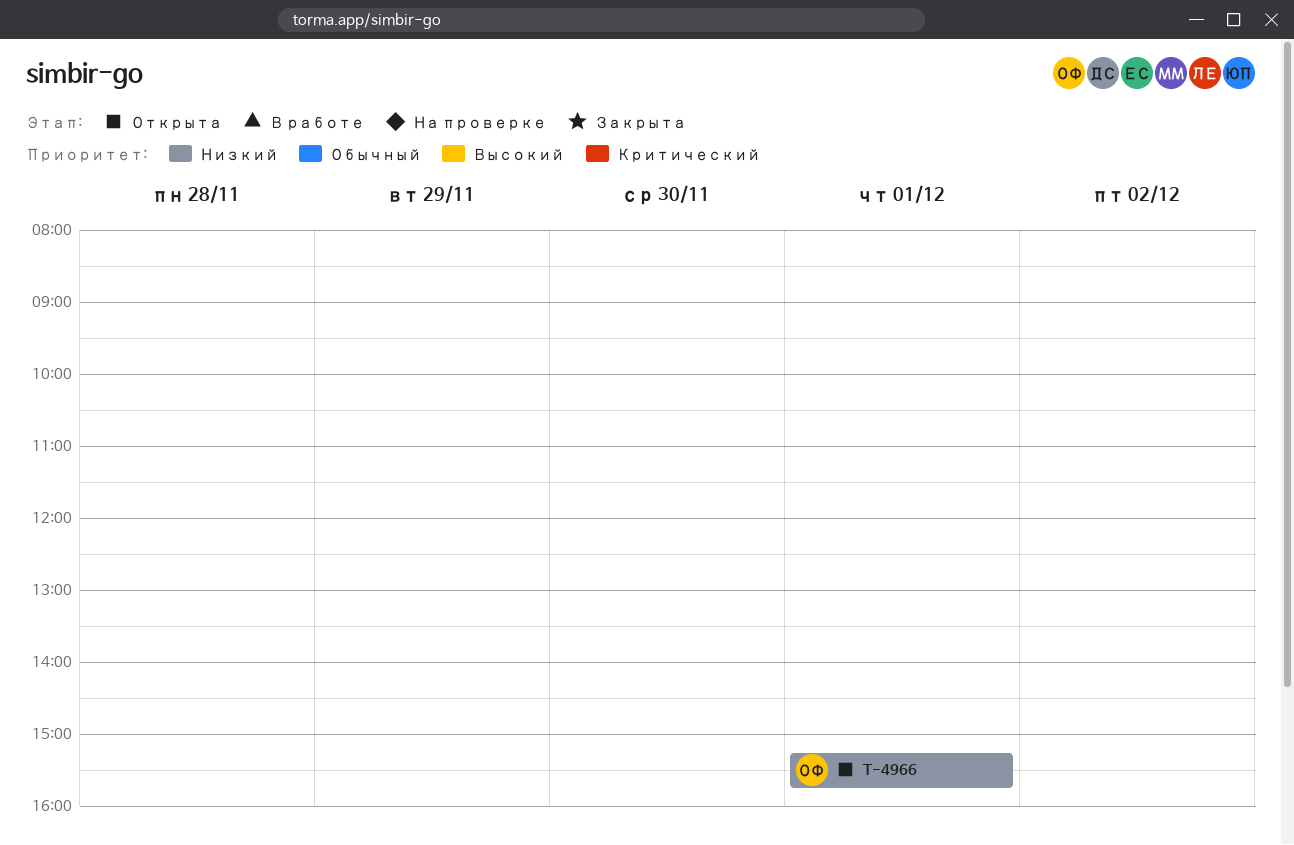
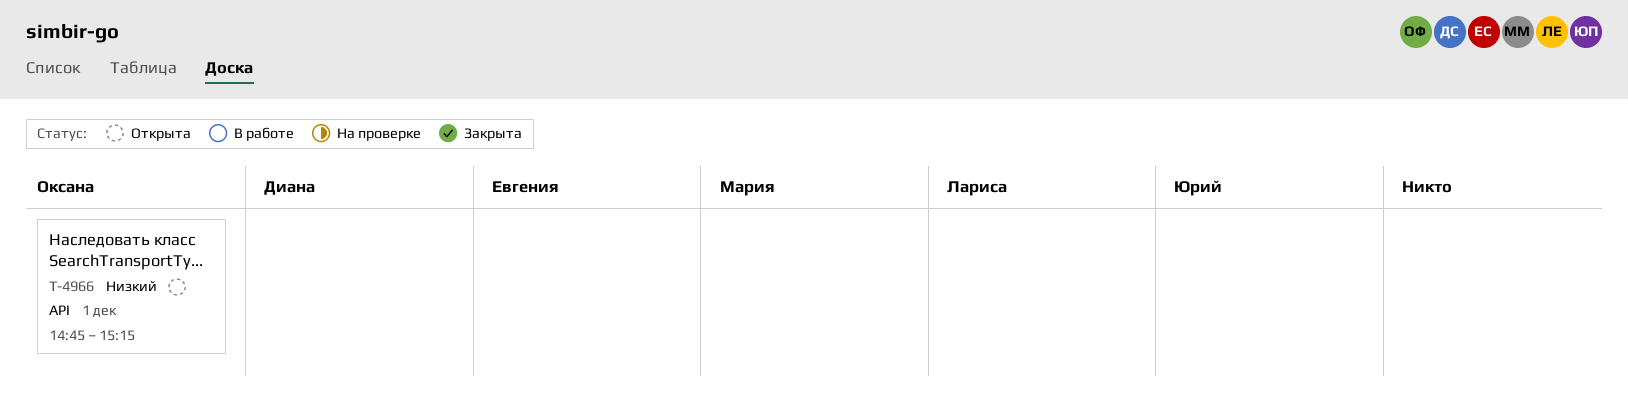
T-4966, begins: 15:15 -> 14:45
T-4966, ends: 15:45 -> 15:15

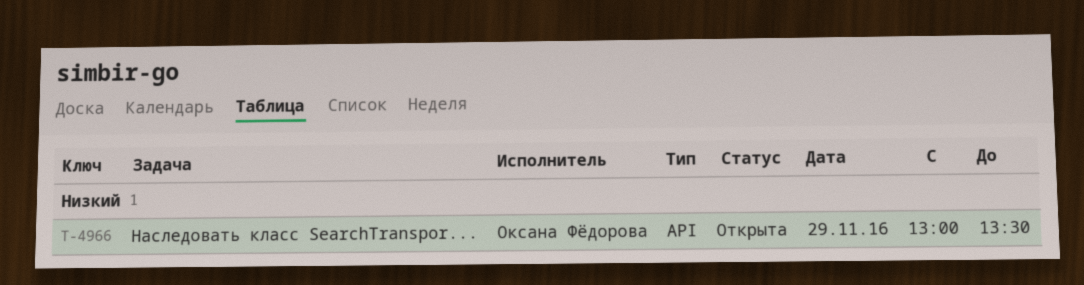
T-4966, day: Dec 1 -> Nov 29
T-4966, begins: 14:45 -> 13:00
T-4966, ends: 15:15 -> 13:30

